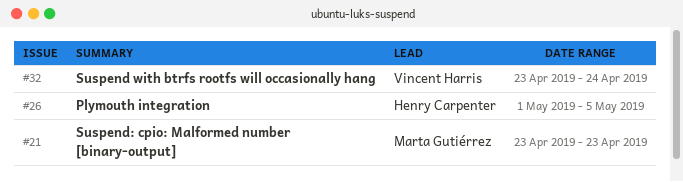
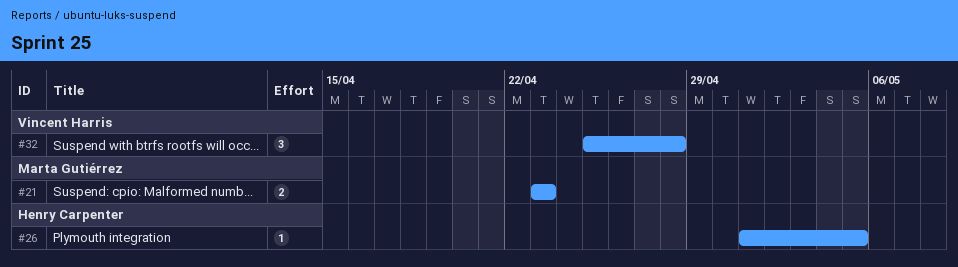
#32, start: Apr 23 -> Apr 25
#32, due: Apr 24 -> Apr 28

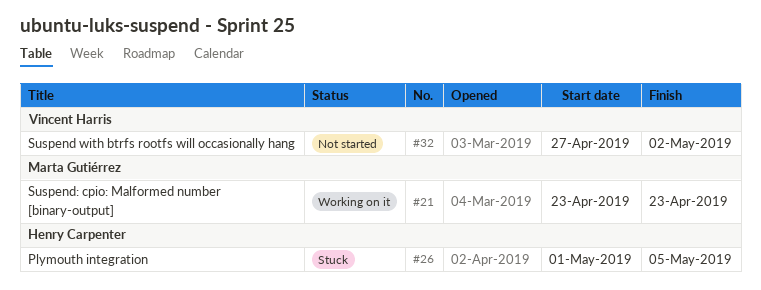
#32, start: Apr 25 -> Apr 27
#32, due: Apr 28 -> May 2

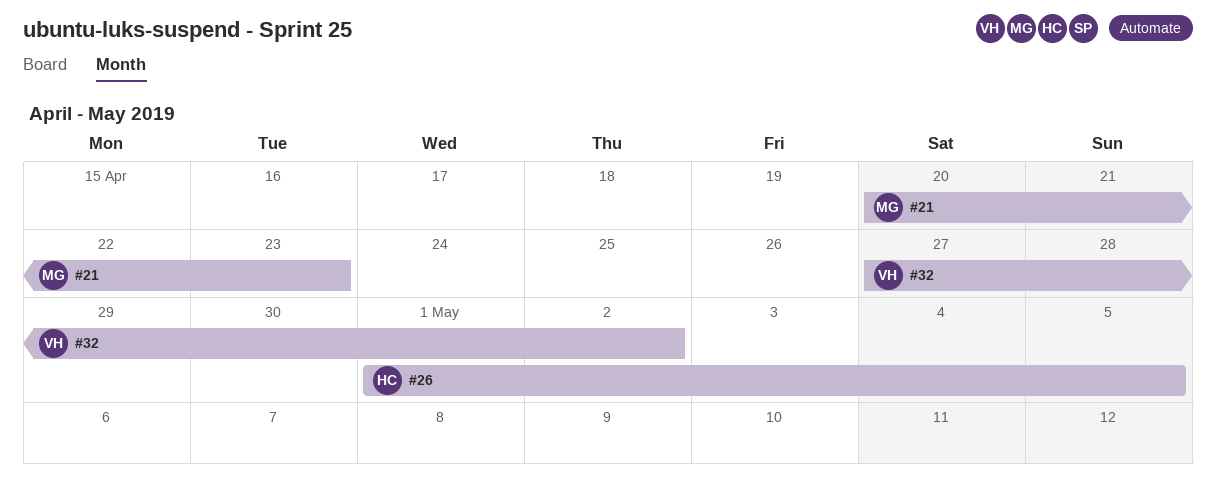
#21, start: Apr 23 -> Apr 20

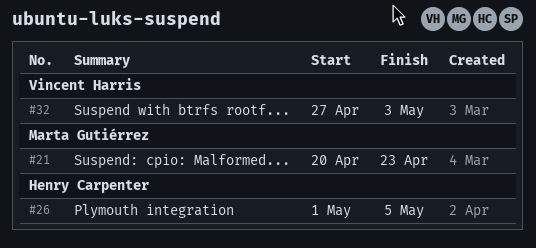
#32, due: May 2 -> May 3

